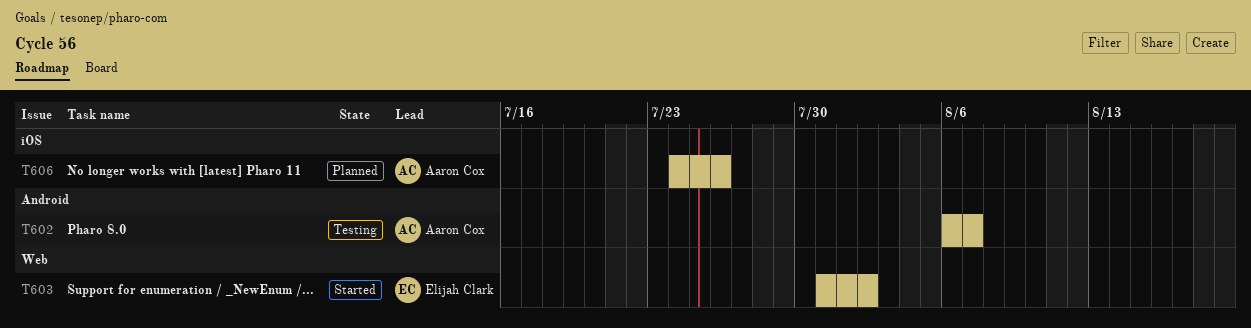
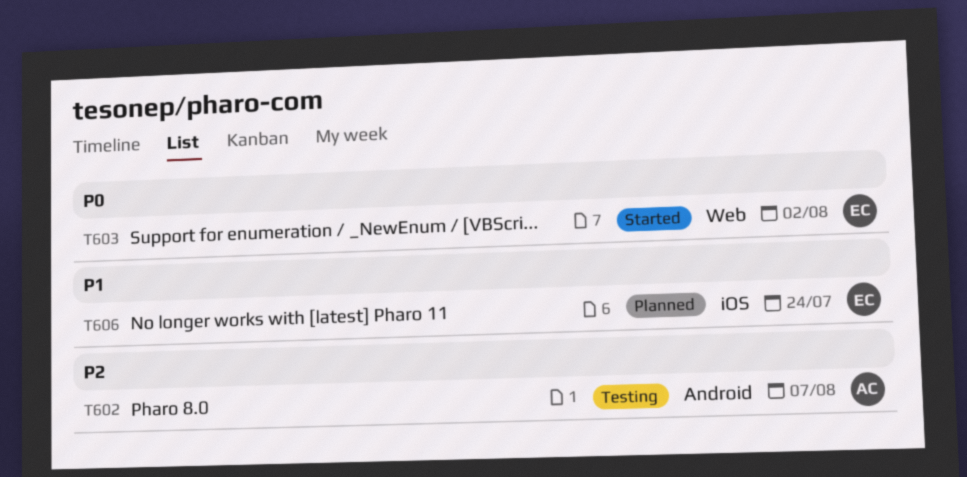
T606, owner: Aaron Cox -> Elijah Clark
T606, due: Jul 26 -> Jul 24

